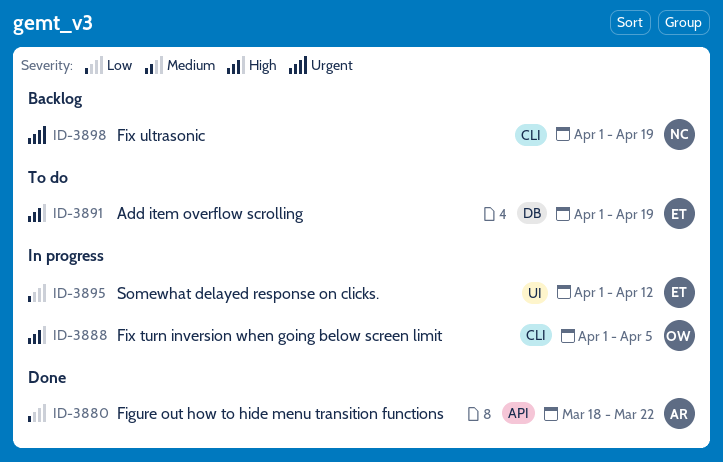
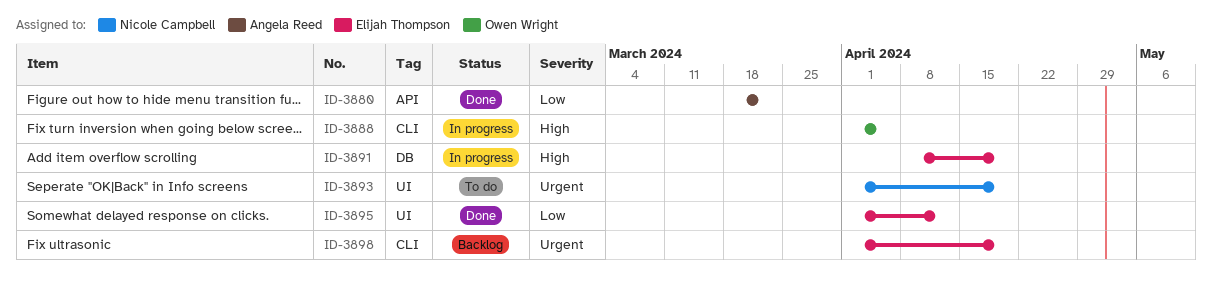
ID-3891, status: To do -> In progress
ID-3891, start: Apr 1 -> Apr 8
ID-3893: none -> present
ID-3895, status: In progress -> Done
ID-3898, owner: Nicole Campbell -> Elijah Thompson

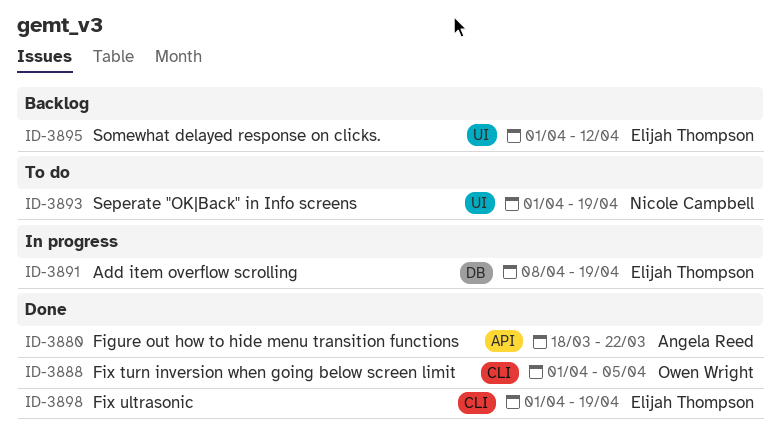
ID-3888, status: In progress -> Done
ID-3895, status: Done -> Backlog
ID-3898, status: Backlog -> Done

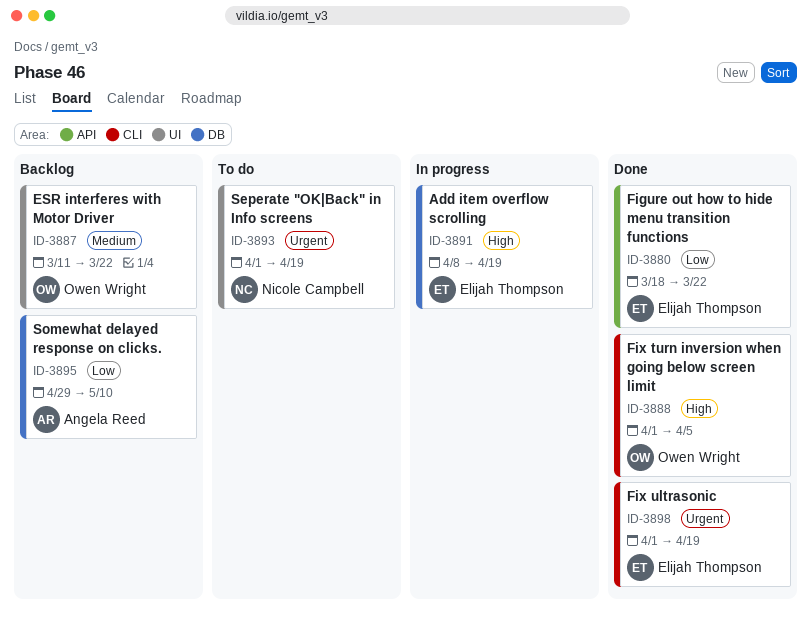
ID-3880, owner: Angela Reed -> Elijah Thompson
ID-3887: none -> present
ID-3895, owner: Elijah Thompson -> Angela Reed
ID-3895, label: UI -> DB
ID-3895, start: Apr 1 -> Apr 29
ID-3895, due: Apr 12 -> May 10

